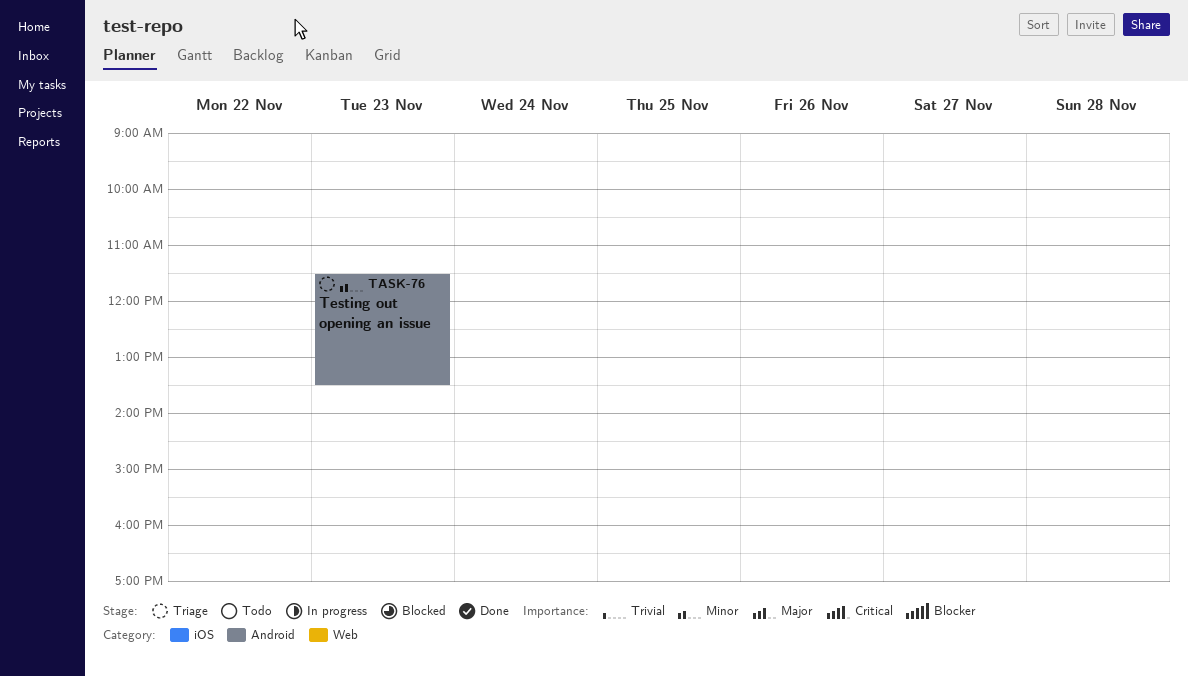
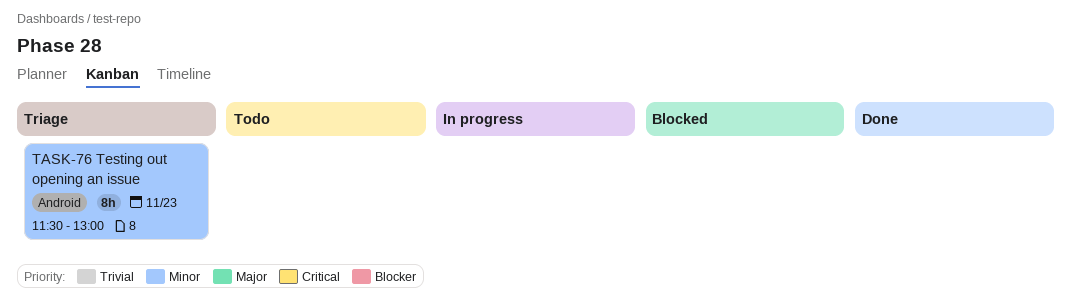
TASK-76, ends: 13:30 -> 13:00

